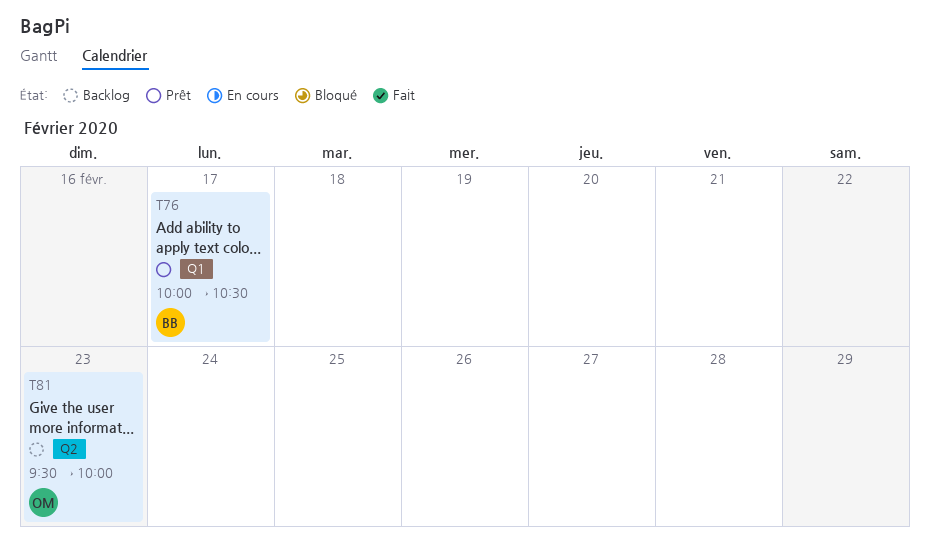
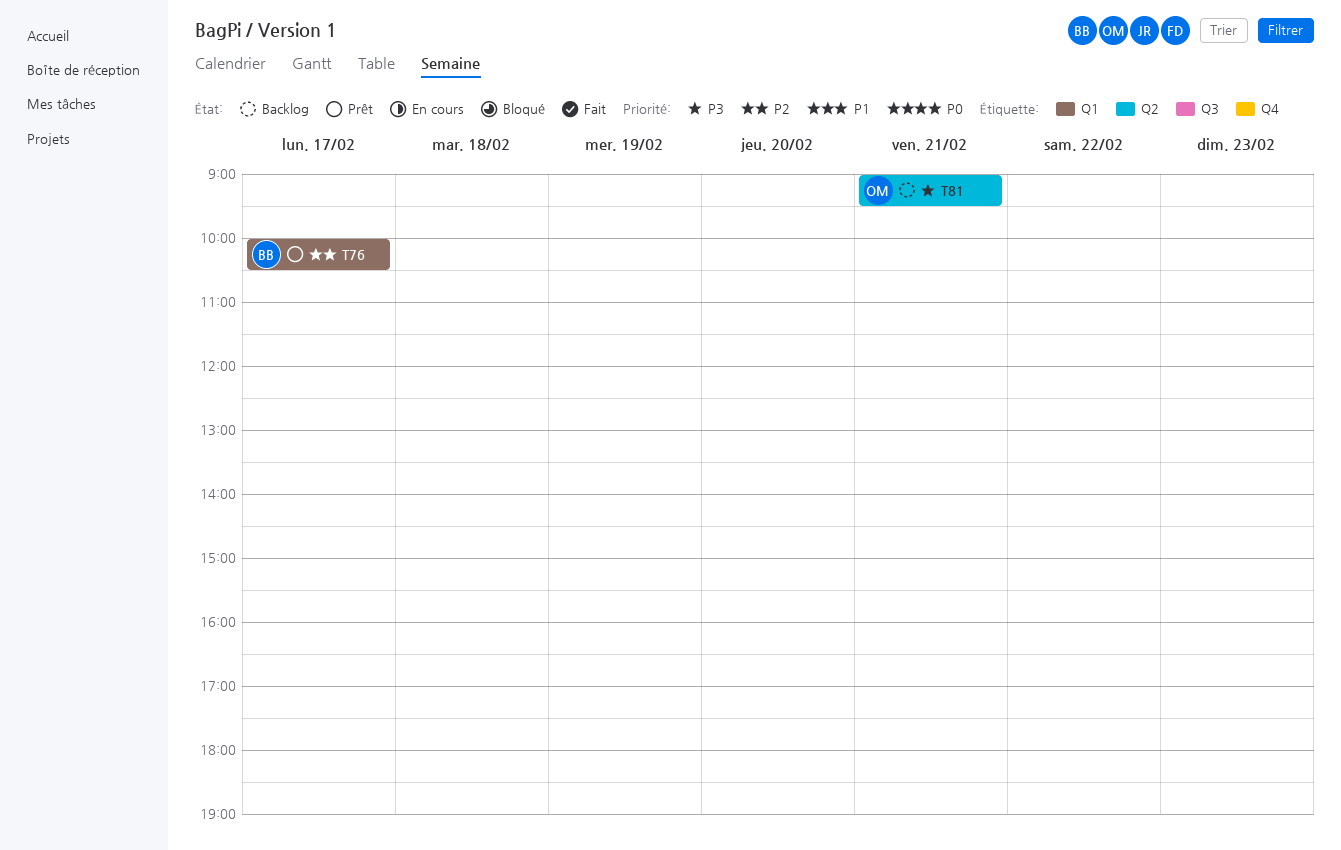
T81, day: Feb 23 -> Feb 21
T81, begins: 09:30 -> 09:00
T81, ends: 10:00 -> 09:30

